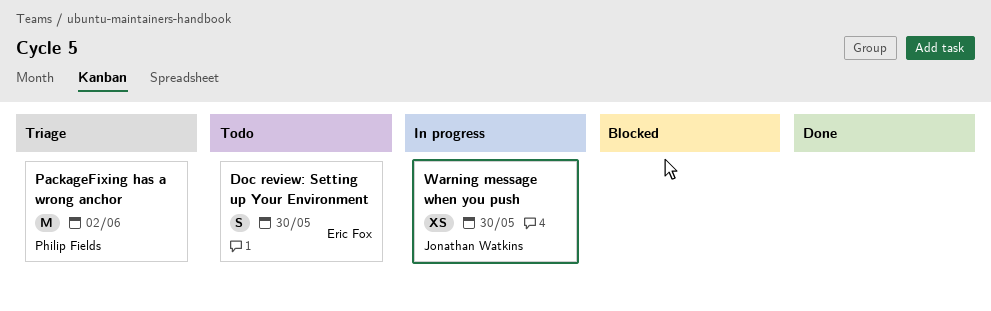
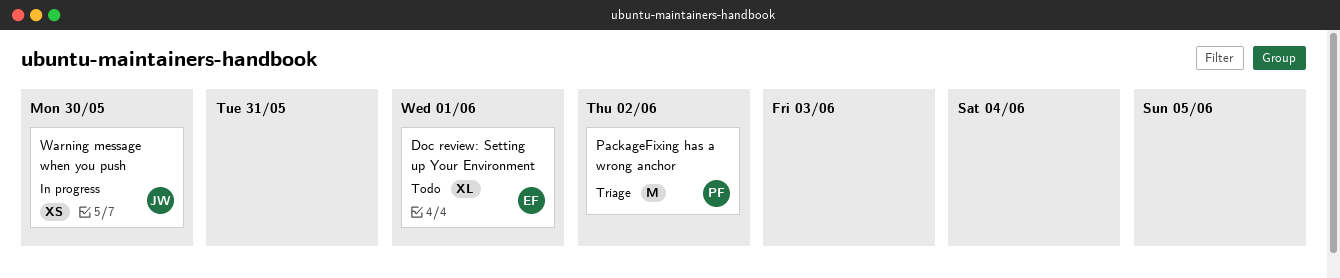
Doc review: Setting up Your Environment, estimate: S -> XL
Doc review: Setting up Your Environment, due: May 30 -> Jun 1

